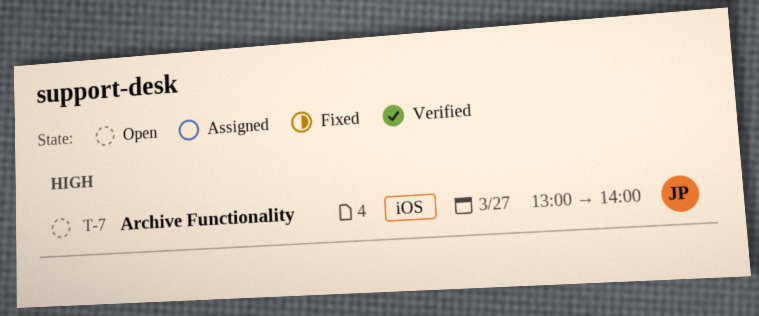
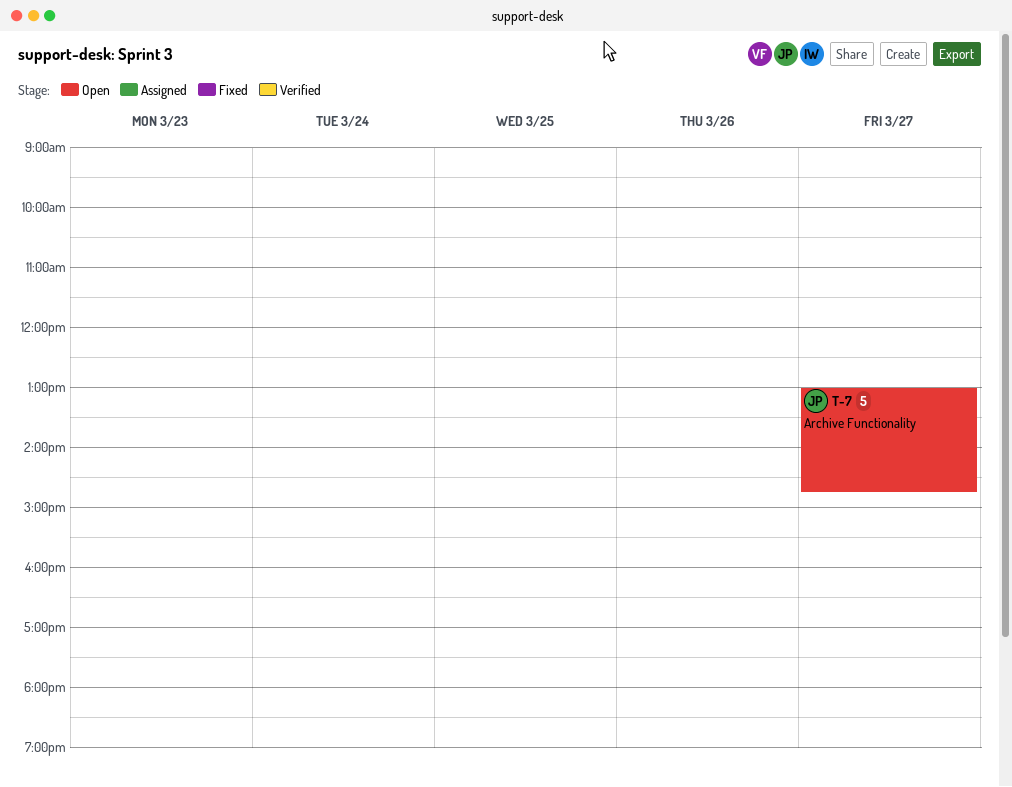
T-7, ends: 14:00 -> 14:45

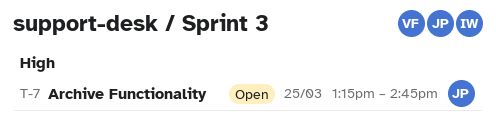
T-7, day: Mar 27 -> Mar 25
T-7, begins: 13:00 -> 13:15

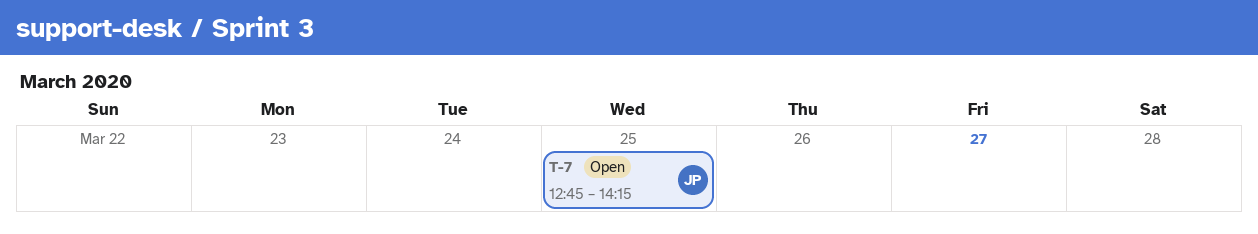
T-7, begins: 13:15 -> 12:45
T-7, ends: 14:45 -> 14:15

